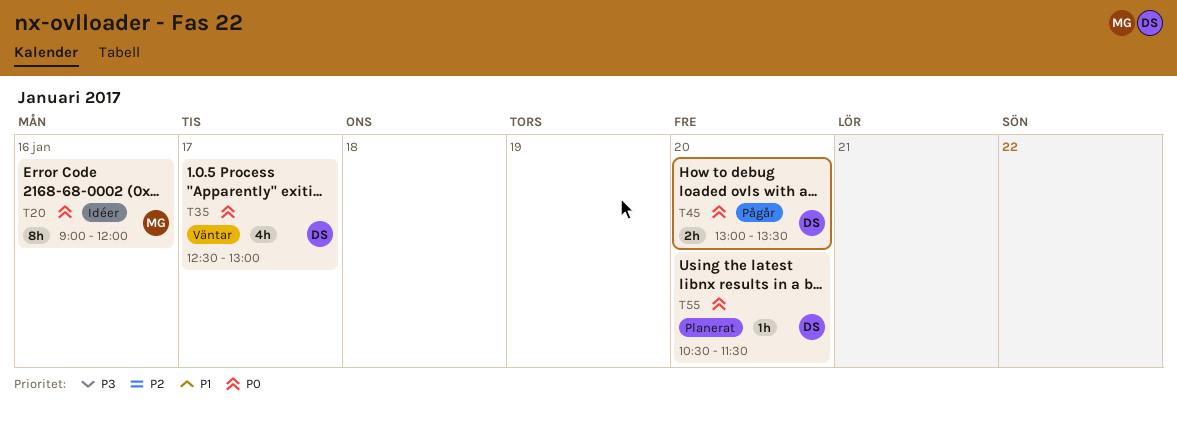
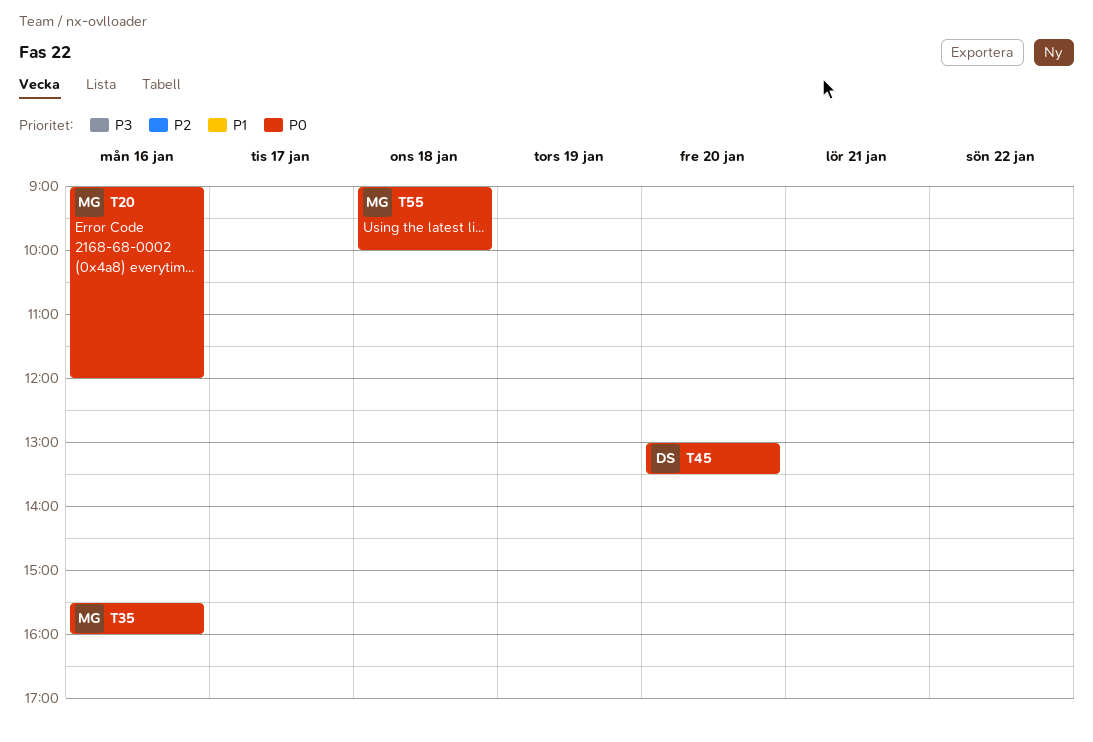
T35, owner: DS -> MG
T35, day: Jan 17 -> Jan 16
T35, begins: 12:30 -> 15:30
T35, ends: 13:00 -> 16:00
T55, owner: DS -> MG
T55, day: Jan 20 -> Jan 18
T55, begins: 10:30 -> 09:00
T55, ends: 11:30 -> 10:00

